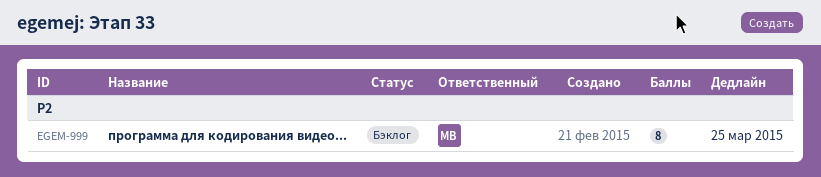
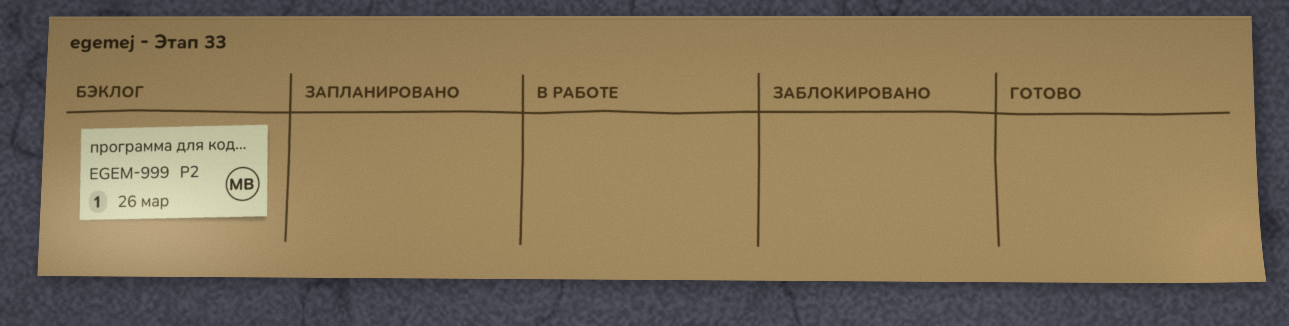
EGEM-999, estimate: 8 -> 1
EGEM-999, due: Mar 25 -> Mar 26

